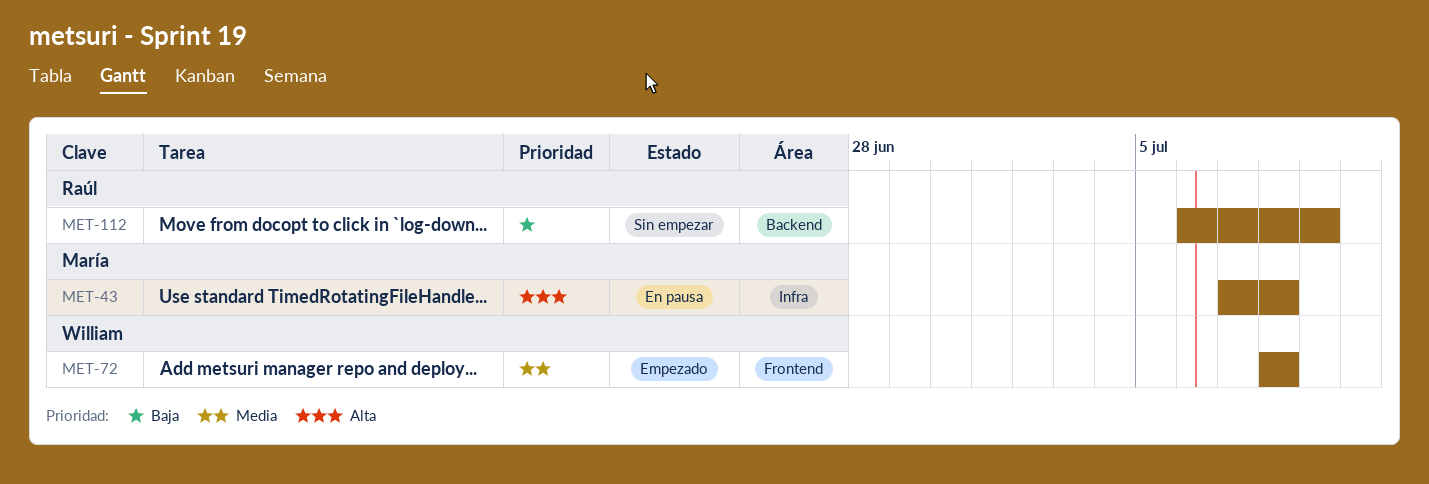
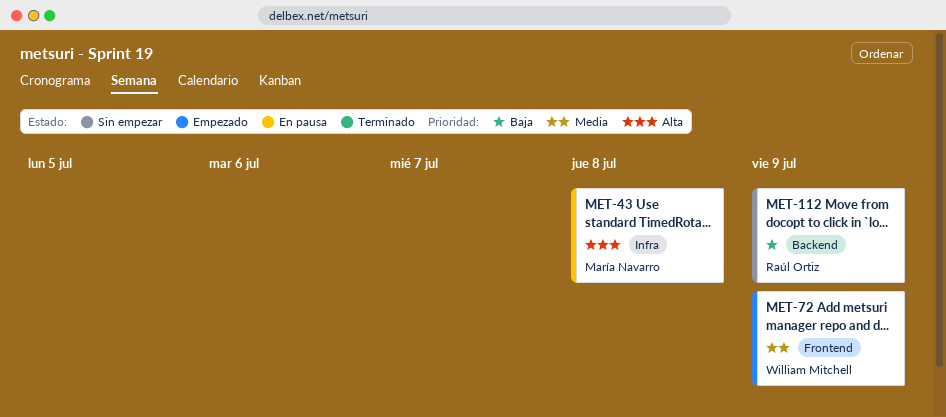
MET-72, due: Jul 8 -> Jul 9

